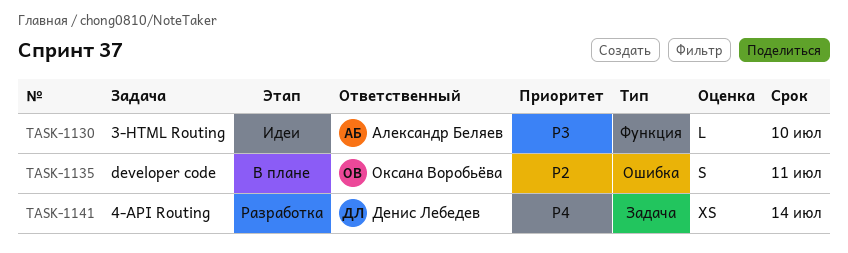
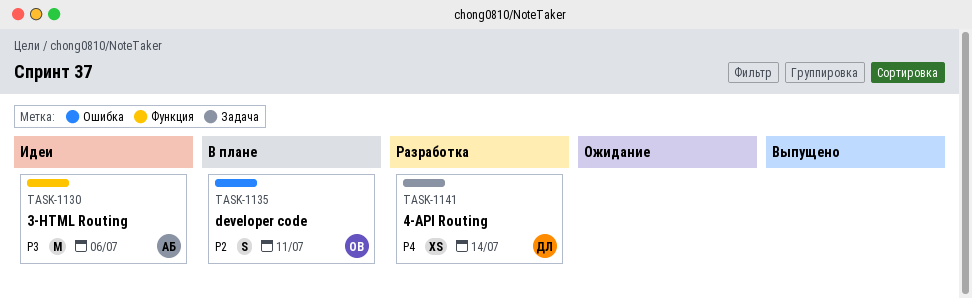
TASK-1130, estimate: L -> M
TASK-1130, due: Jul 10 -> Jul 6

